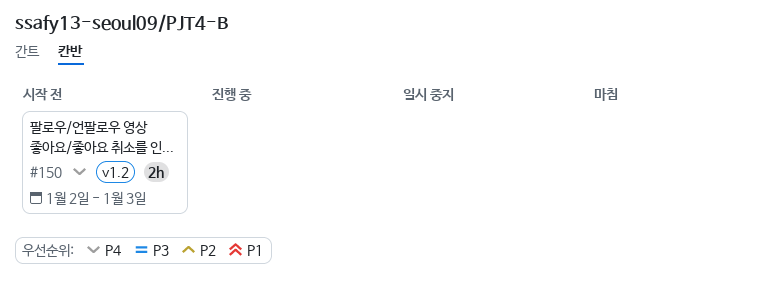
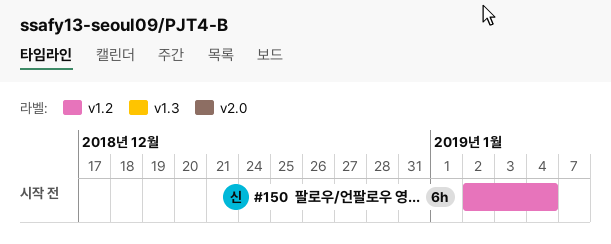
#150, estimate: 2h -> 6h
#150, due: Jan 3 -> Jan 4

